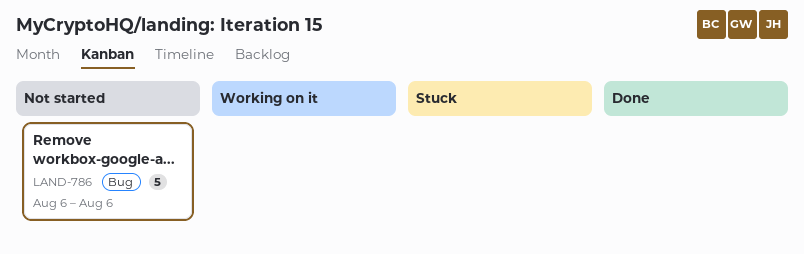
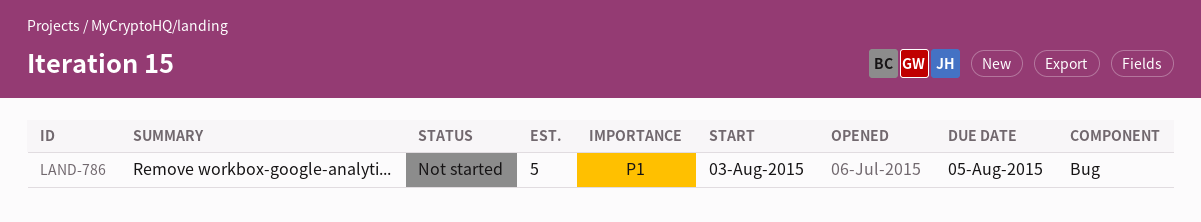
LAND-786, start: Aug 6 -> Aug 3
LAND-786, due: Aug 6 -> Aug 5

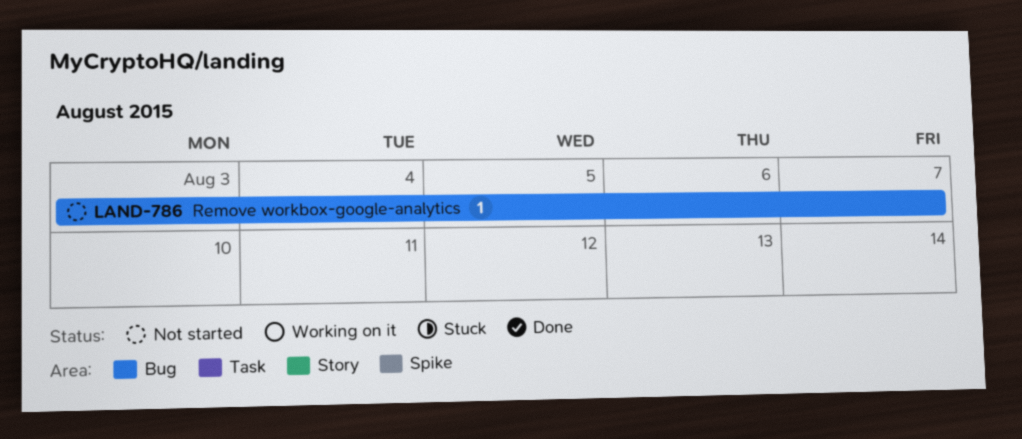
LAND-786, estimate: 5 -> 1
LAND-786, due: Aug 5 -> Aug 7

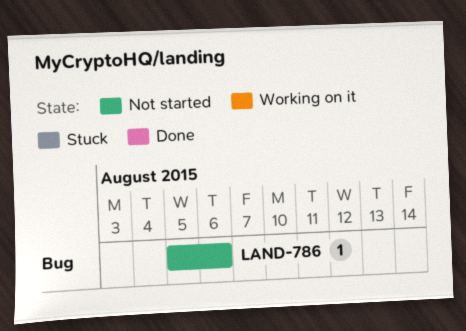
LAND-786, start: Aug 3 -> Aug 5
LAND-786, due: Aug 7 -> Aug 6

